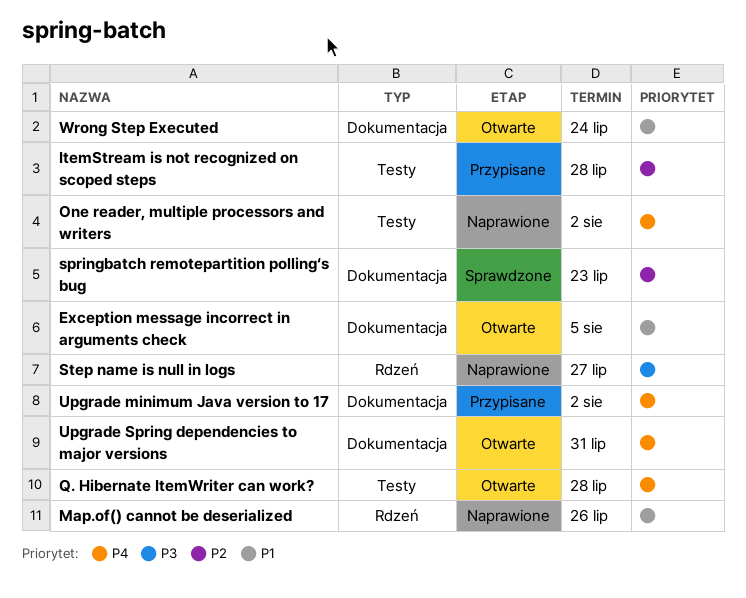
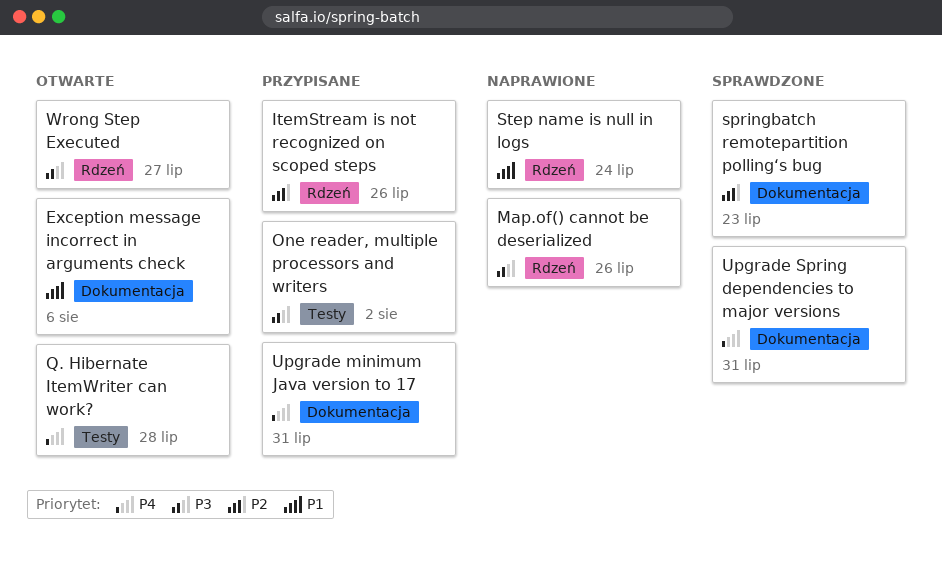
Exception message incorrect in arguments check, due: Aug 5 -> Aug 6
ItemStream is not recognized on scoped steps, label: Testy -> Rdzeń
ItemStream is not recognized on scoped steps, due: Jul 28 -> Jul 26
Map.of() cannot be deserialized, priority: P1 -> P3
One reader, multiple processors and writers, status: Naprawione -> Przypisane
One reader, multiple processors and writers, priority: P4 -> P3
Step name is null in logs, priority: P3 -> P1
Step name is null in logs, due: Jul 27 -> Jul 24
Upgrade minimum Java version to 17, due: Aug 2 -> Jul 31
Upgrade Spring dependencies to major versions, status: Otwarte -> Sprawdzone
Wrong Step Executed, priority: P1 -> P3
Wrong Step Executed, label: Dokumentacja -> Rdzeń
Wrong Step Executed, due: Jul 24 -> Jul 27

